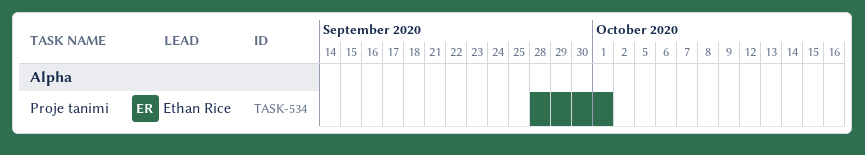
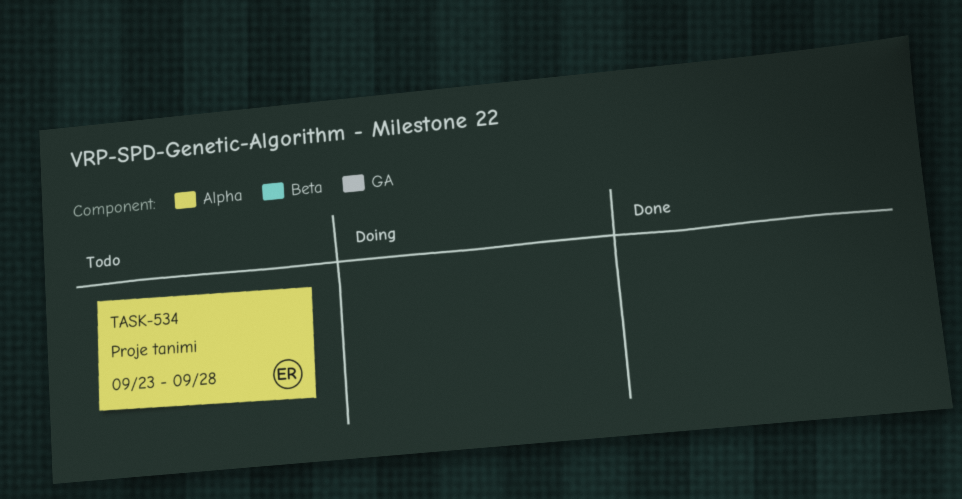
TASK-534, start: Sep 28 -> Sep 23
TASK-534, due: Oct 1 -> Sep 28

